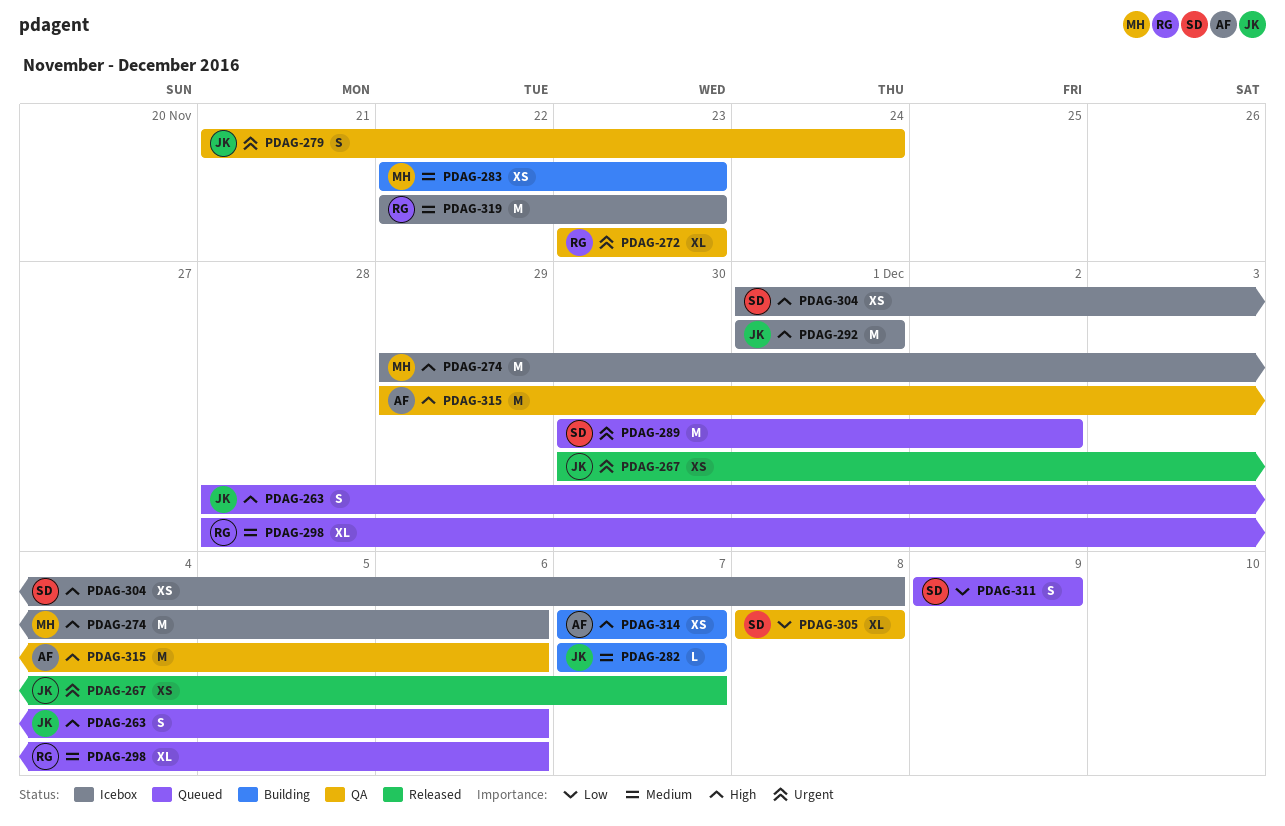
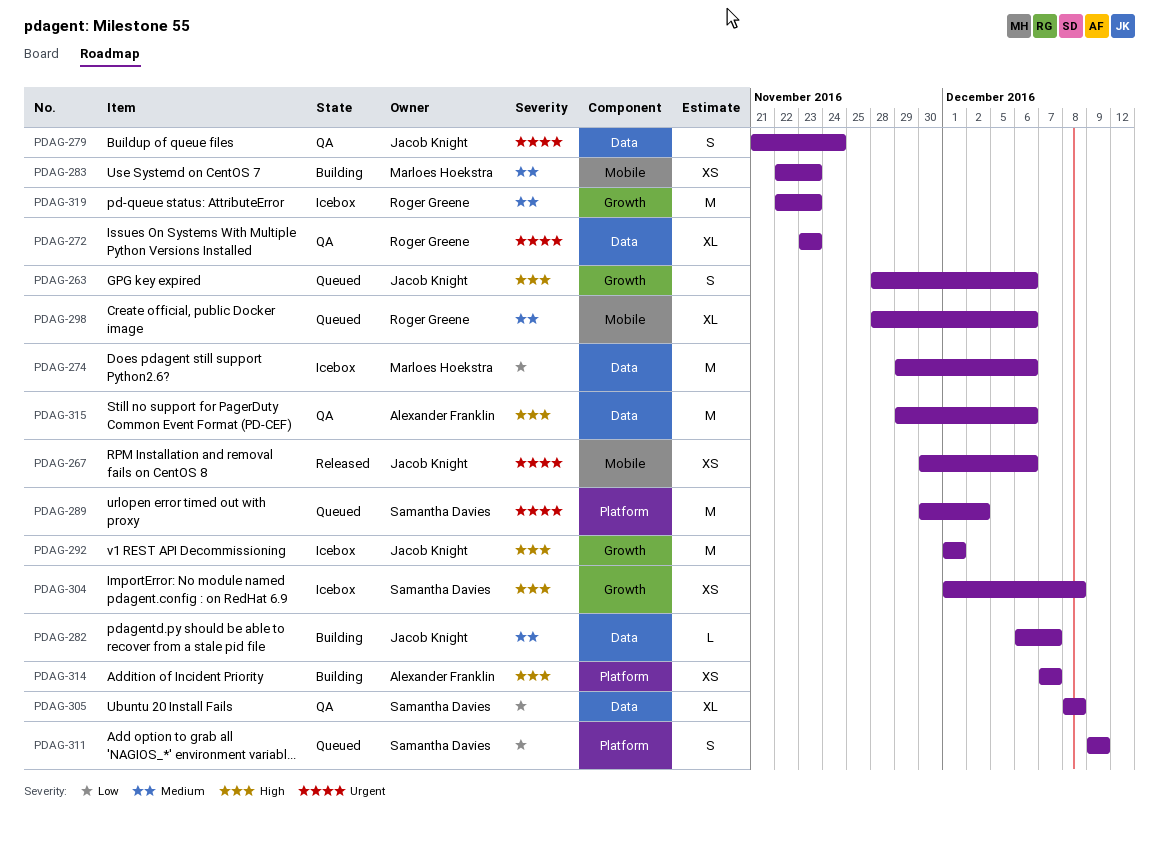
PDAG-267, due: Dec 7 -> Dec 6
PDAG-274, priority: High -> Low
PDAG-282, start: Dec 7 -> Dec 6

